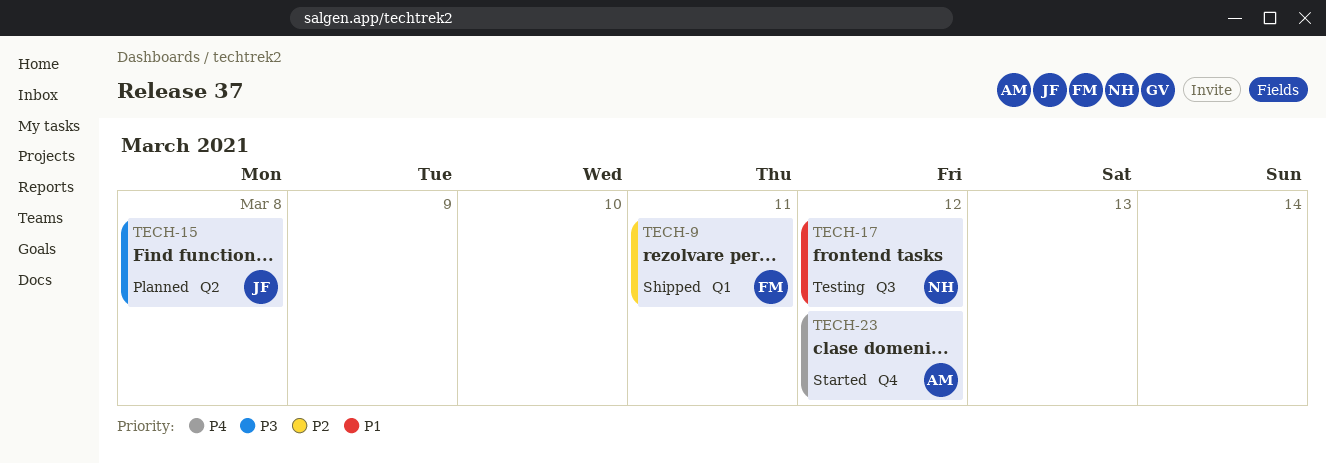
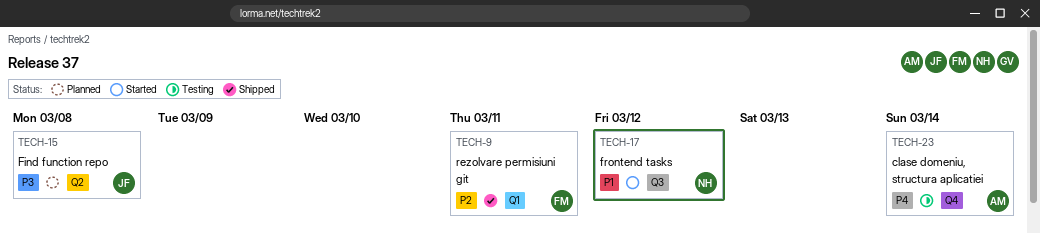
TECH-17, status: Testing -> Started
TECH-23, status: Started -> Testing
TECH-23, due: Mar 12 -> Mar 14

